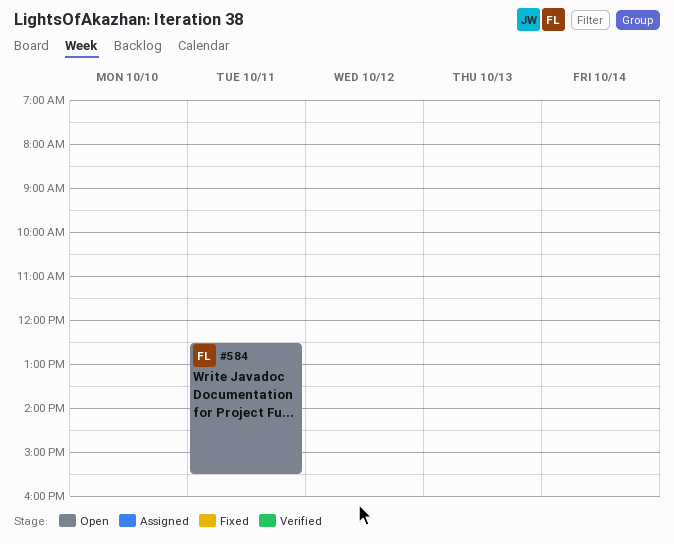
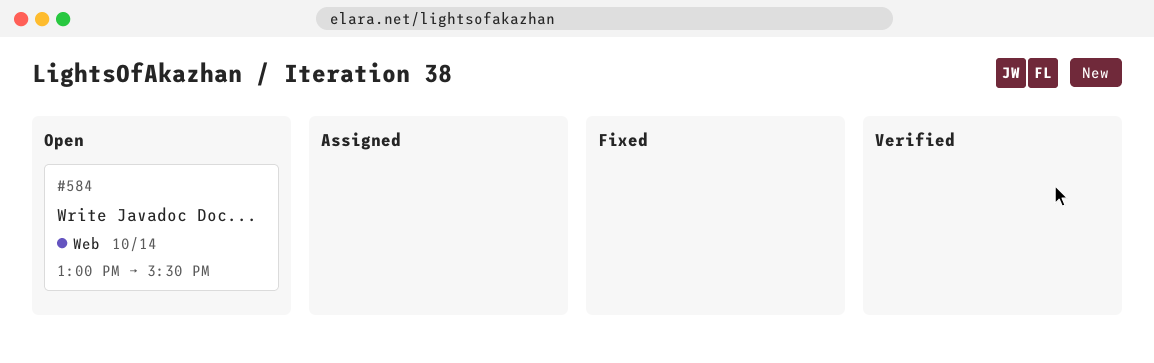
#584, day: Oct 11 -> Oct 14
#584, begins: 12:30 -> 13:00

